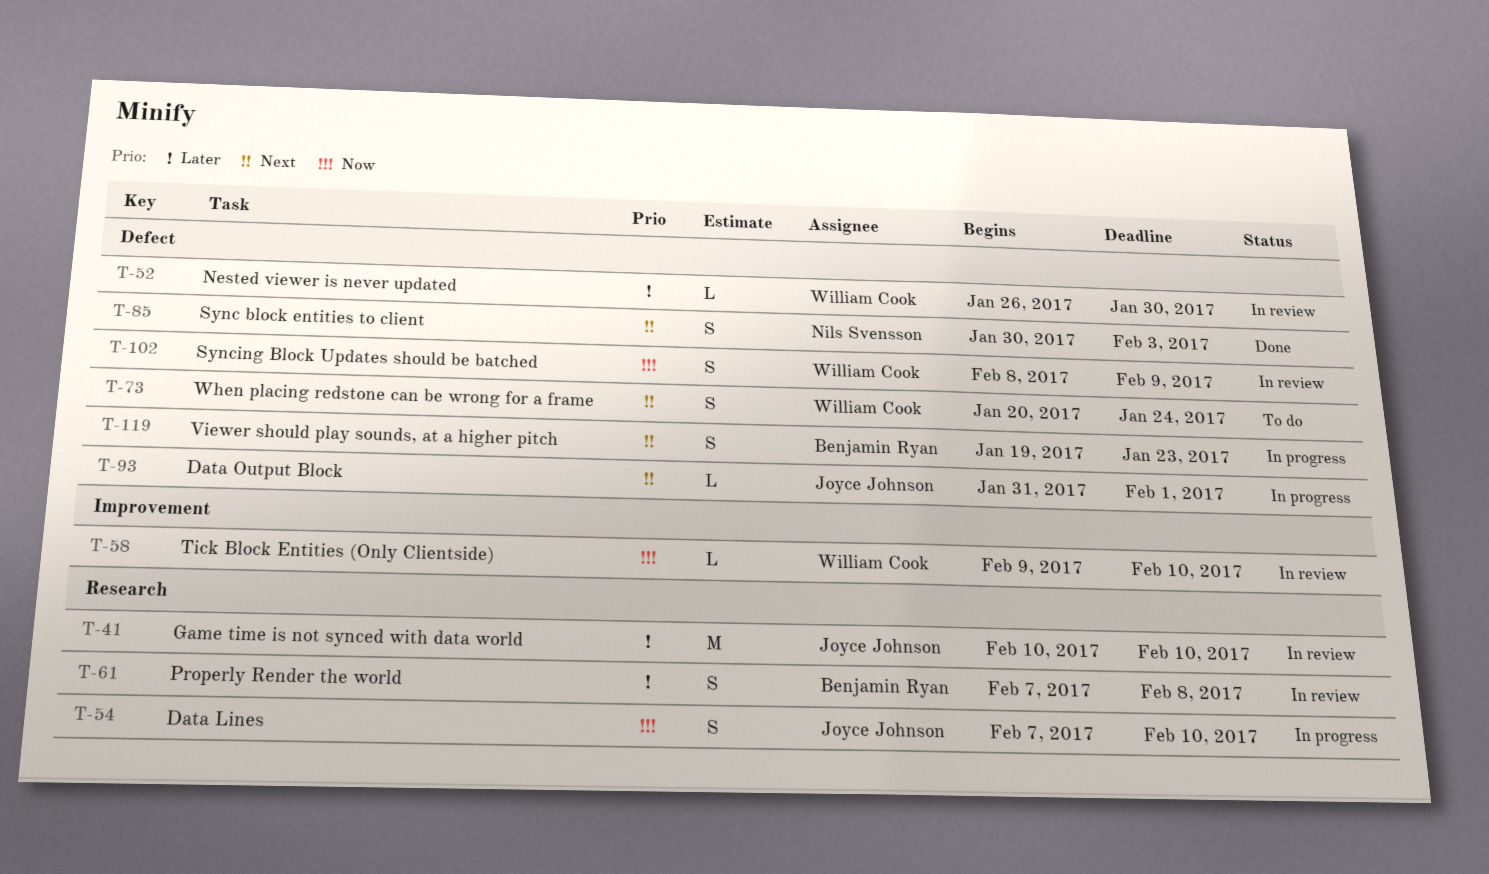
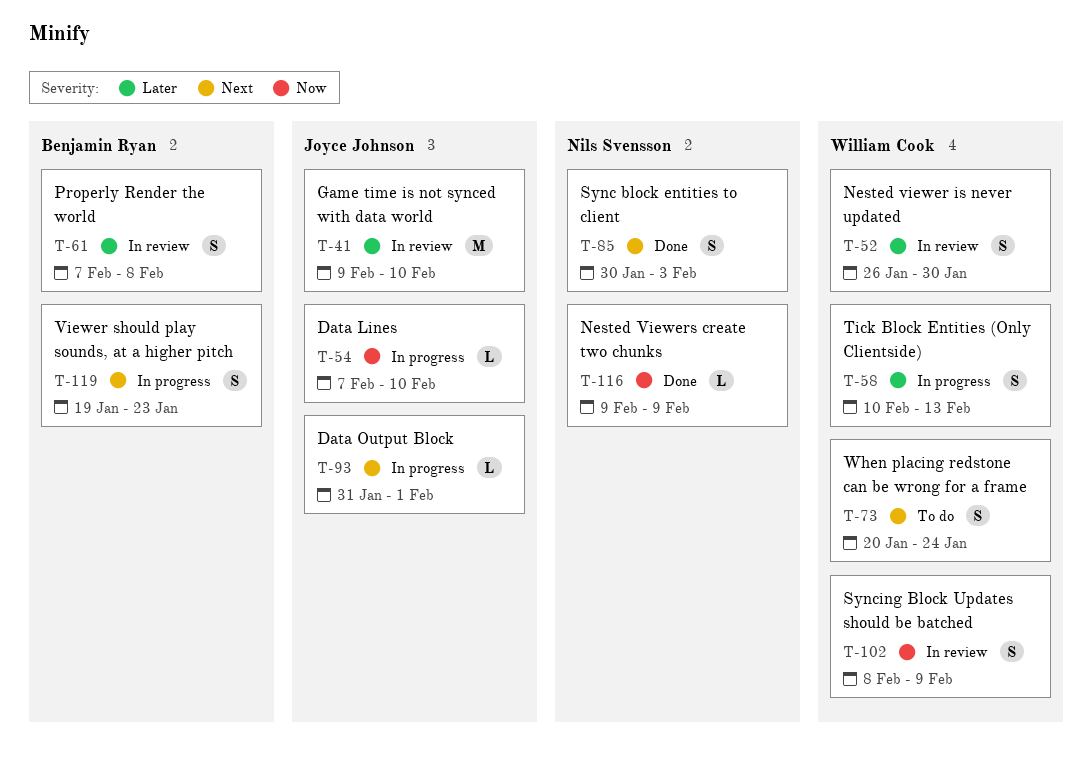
T-41, start: Feb 10 -> Feb 9
T-52, estimate: L -> S
T-54, estimate: S -> L
T-58, status: In review -> In progress
T-58, priority: Now -> Later
T-58, estimate: L -> S
T-58, start: Feb 9 -> Feb 10
T-58, due: Feb 10 -> Feb 13
T-116: none -> present

